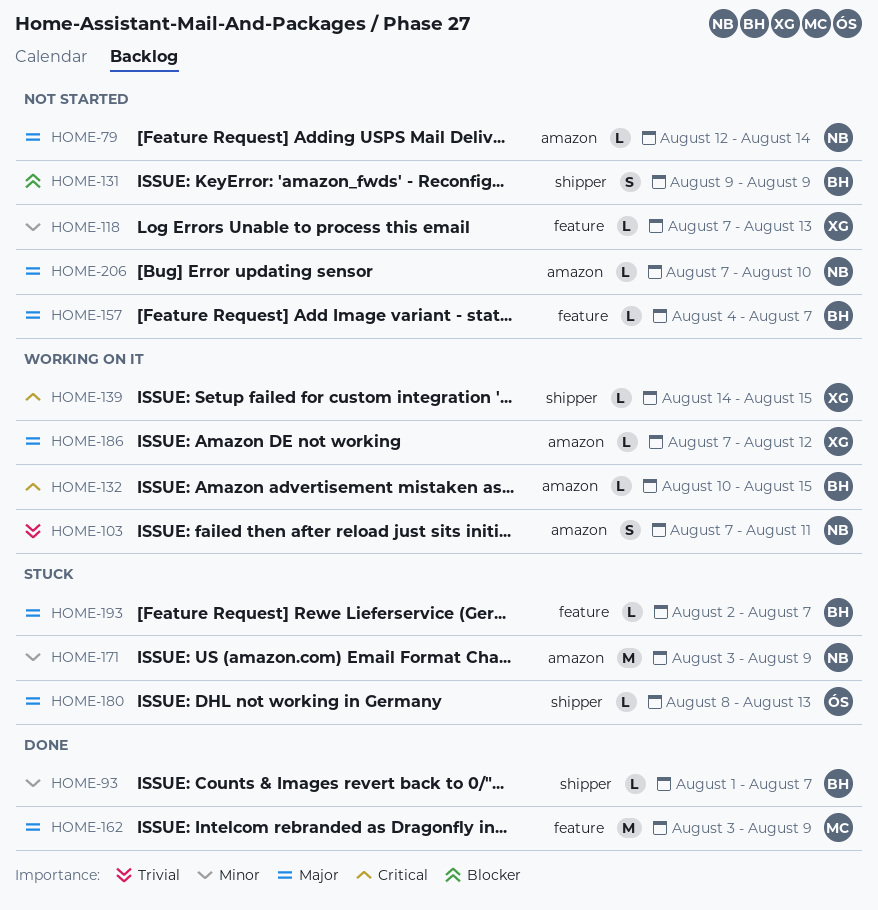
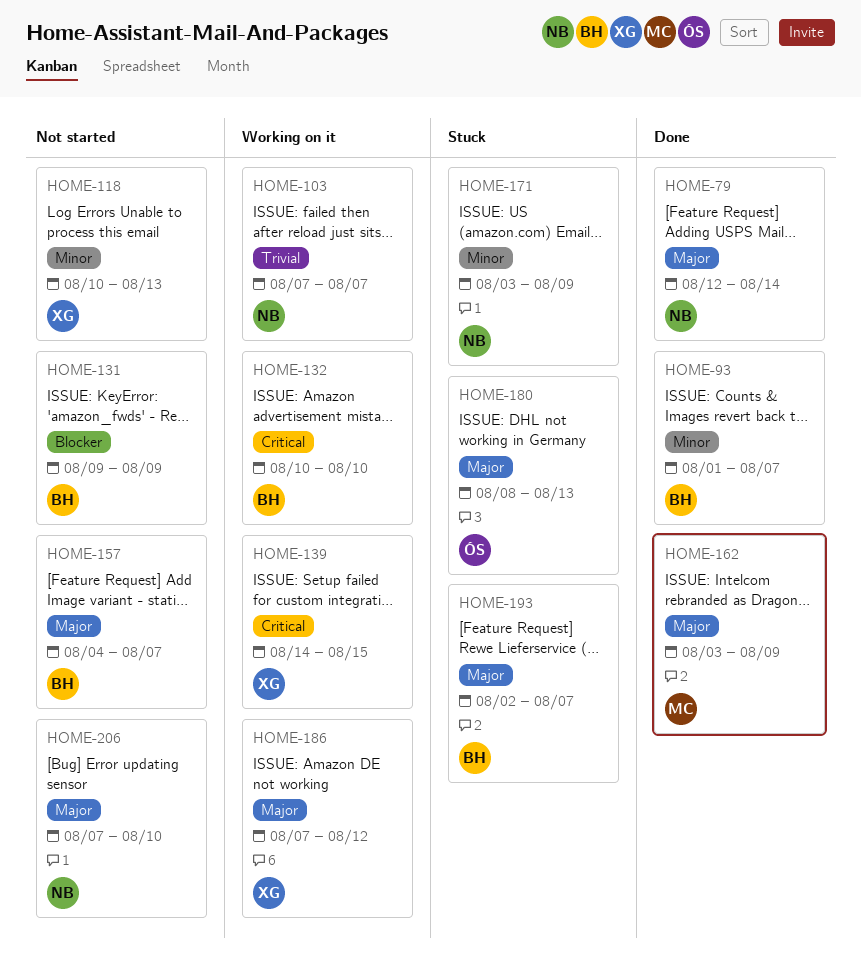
HOME-79, status: Not started -> Done
HOME-103, due: Aug 11 -> Aug 7
HOME-118, start: Aug 7 -> Aug 10
HOME-132, due: Aug 15 -> Aug 10

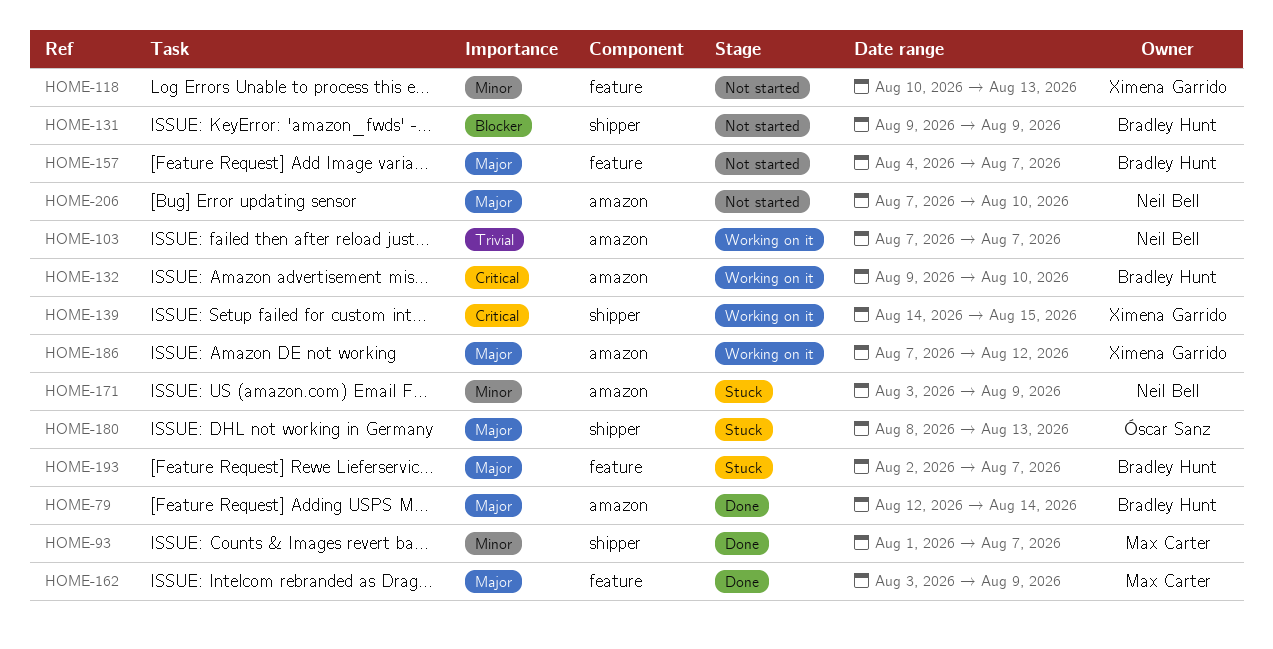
HOME-79, owner: Neil Bell -> Bradley Hunt
HOME-93, owner: Bradley Hunt -> Max Carter
HOME-132, start: Aug 10 -> Aug 9

